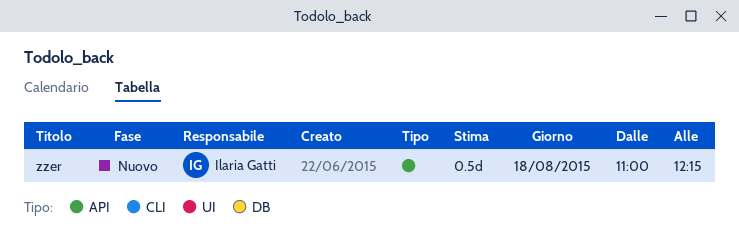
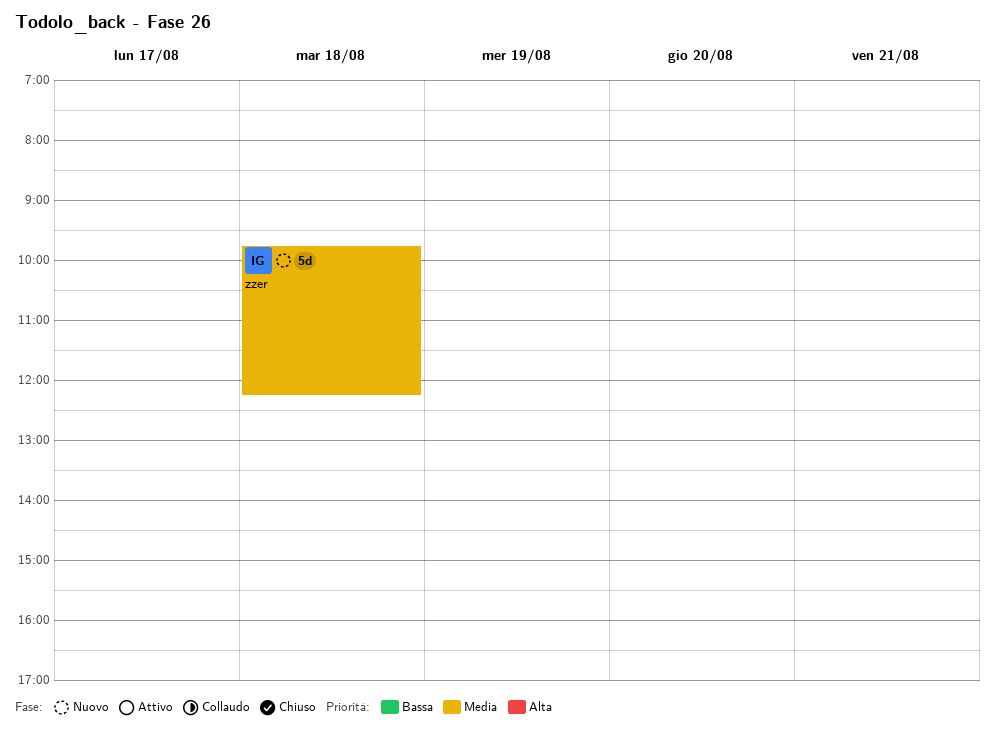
zzer, estimate: 0.5d -> 5d
zzer, begins: 11:00 -> 09:45

